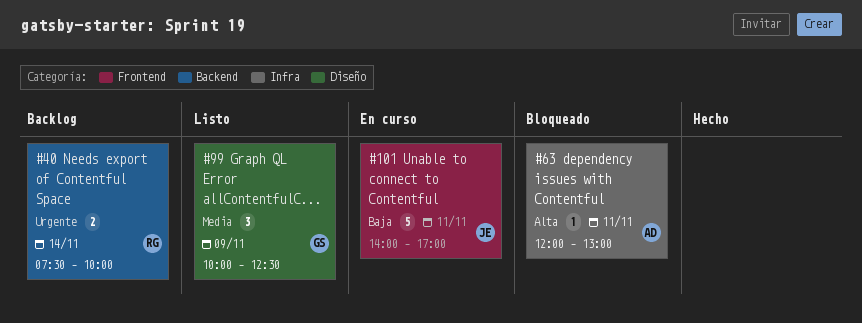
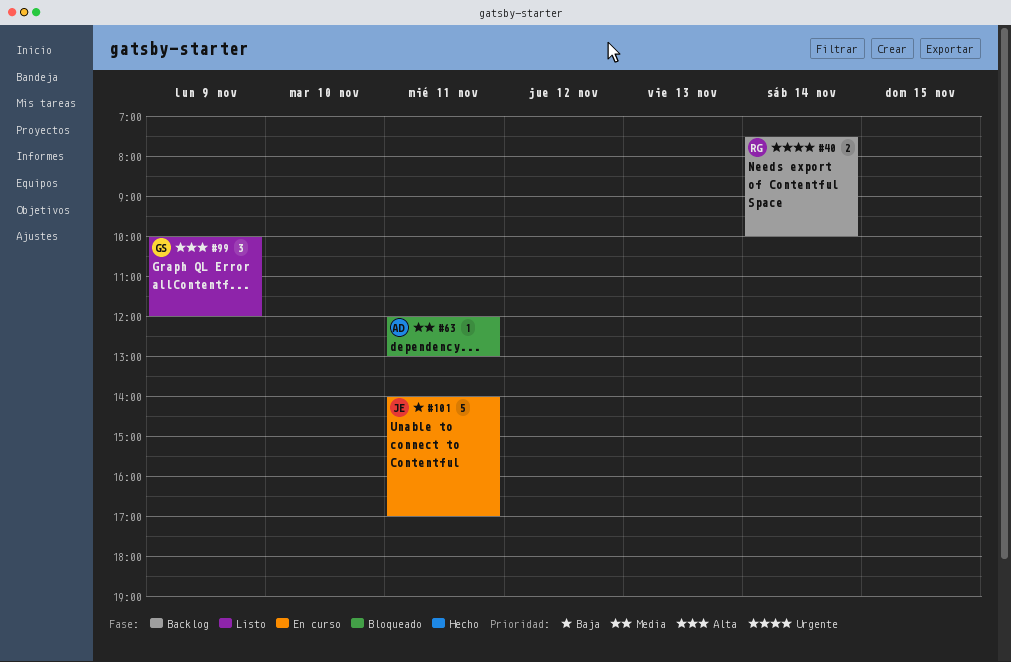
#63, priority: Alta -> Media
#99, priority: Media -> Alta
#99, ends: 12:30 -> 12:00

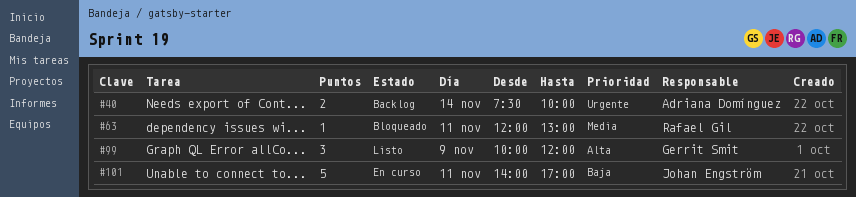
#40, owner: Rafael Gil -> Adriana Domínguez
#63, owner: Adriana Domínguez -> Rafael Gil

